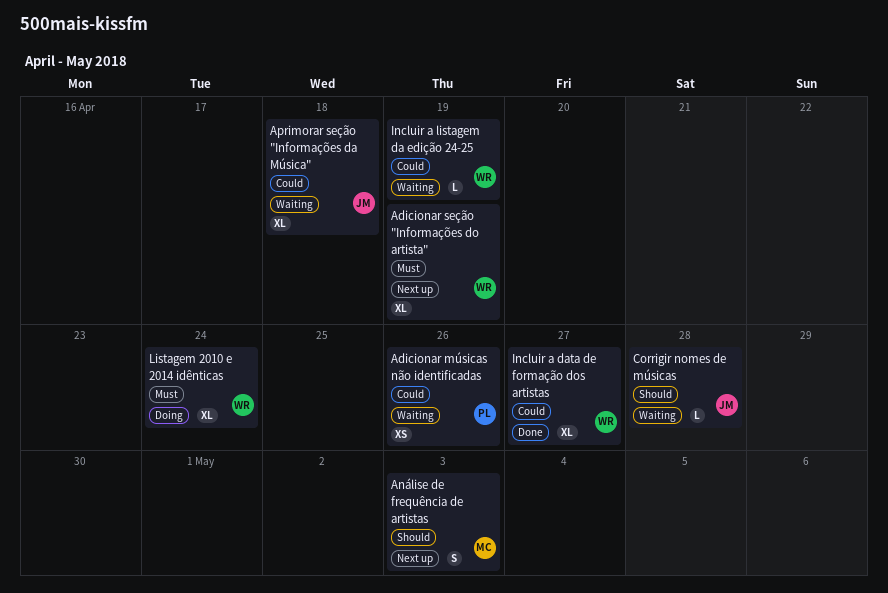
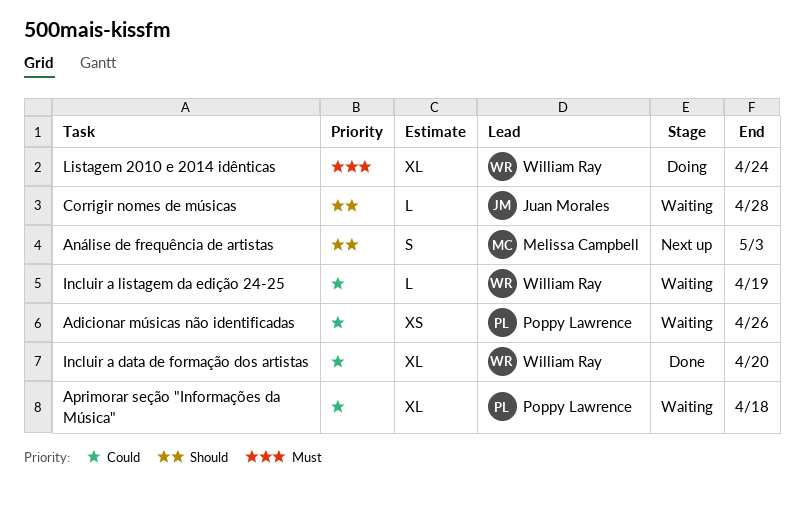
Adicionar seção "Informações do artista": present -> none
Aprimorar seção "Informações da Música", owner: Juan Morales -> Poppy Lawrence
Incluir a data de formação dos artistas, due: Apr 27 -> Apr 20

